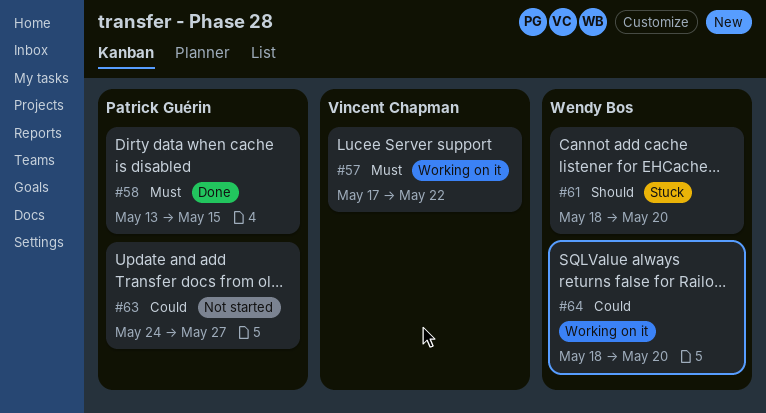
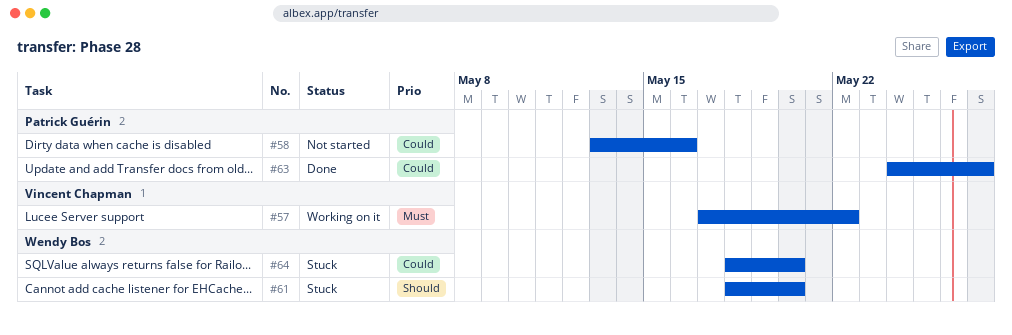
#58, status: Done -> Not started
#58, priority: Must -> Could
#58, due: May 15 -> May 16
#63, status: Not started -> Done
#64, status: Working on it -> Stuck

